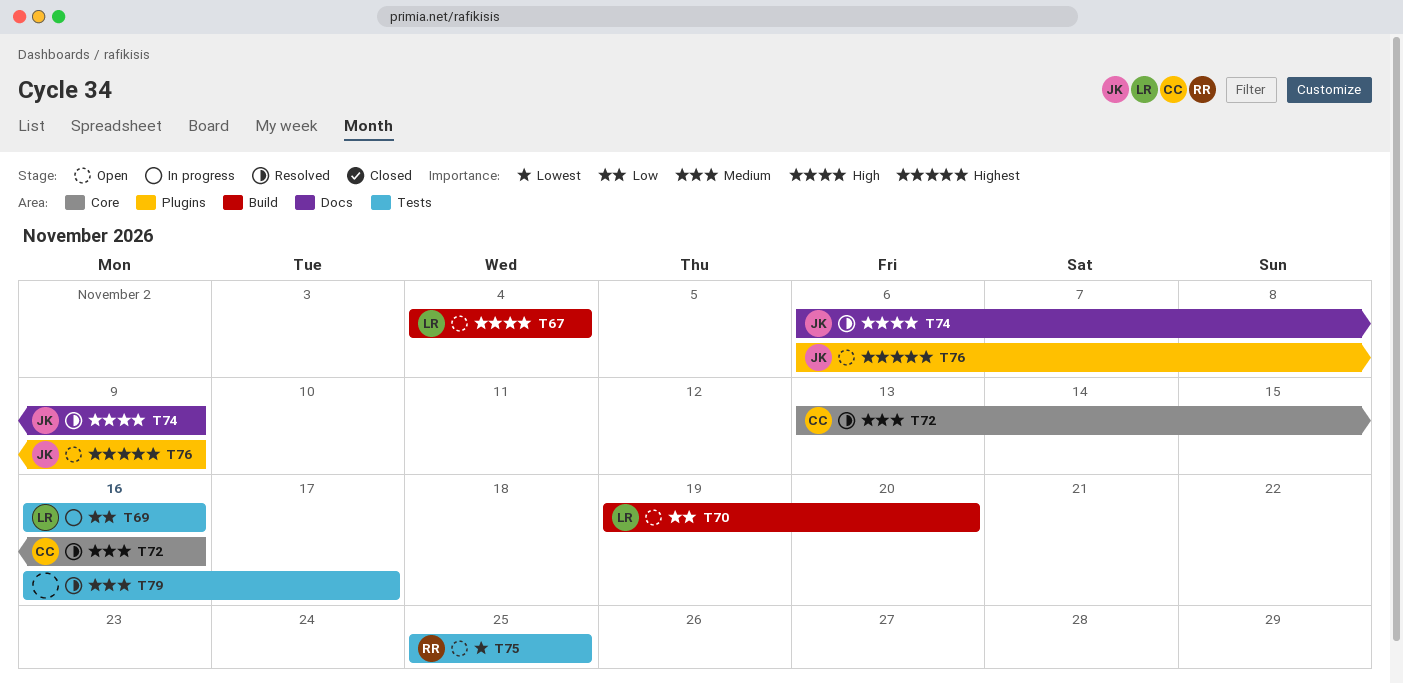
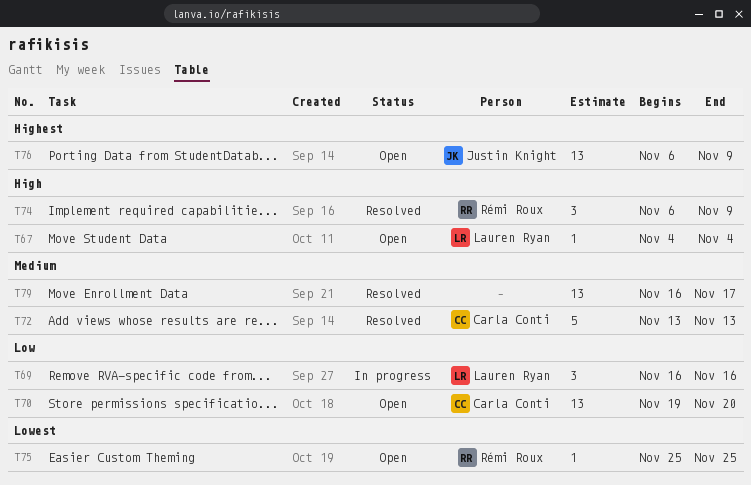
T70, owner: Lauren Ryan -> Carla Conti
T72, due: Nov 16 -> Nov 13
T74, owner: Justin Knight -> Rémi Roux

